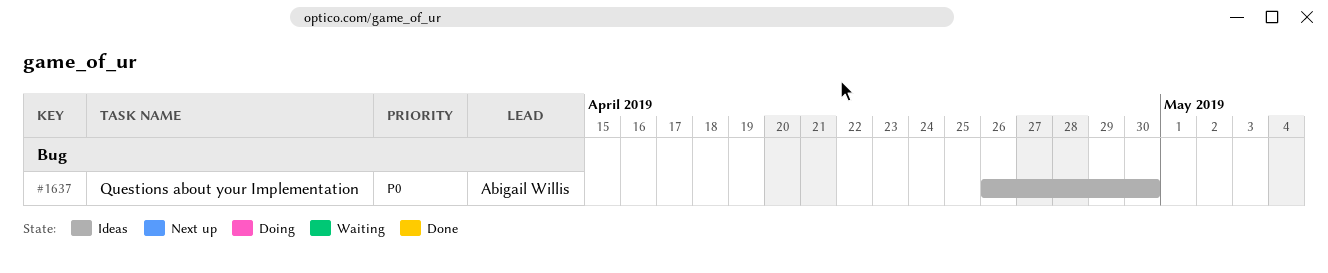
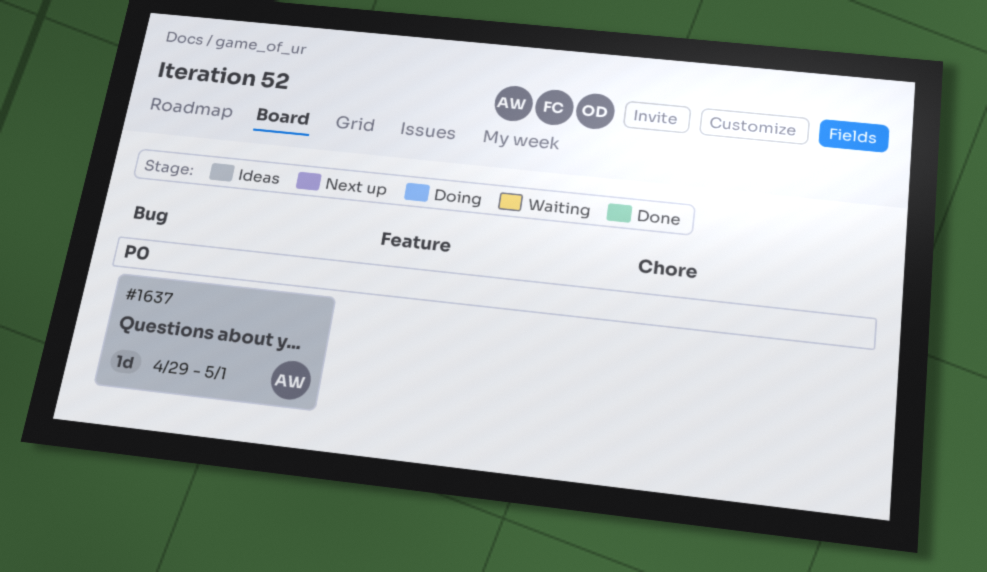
#1637, start: Apr 26 -> Apr 29
#1637, due: Apr 30 -> May 1

